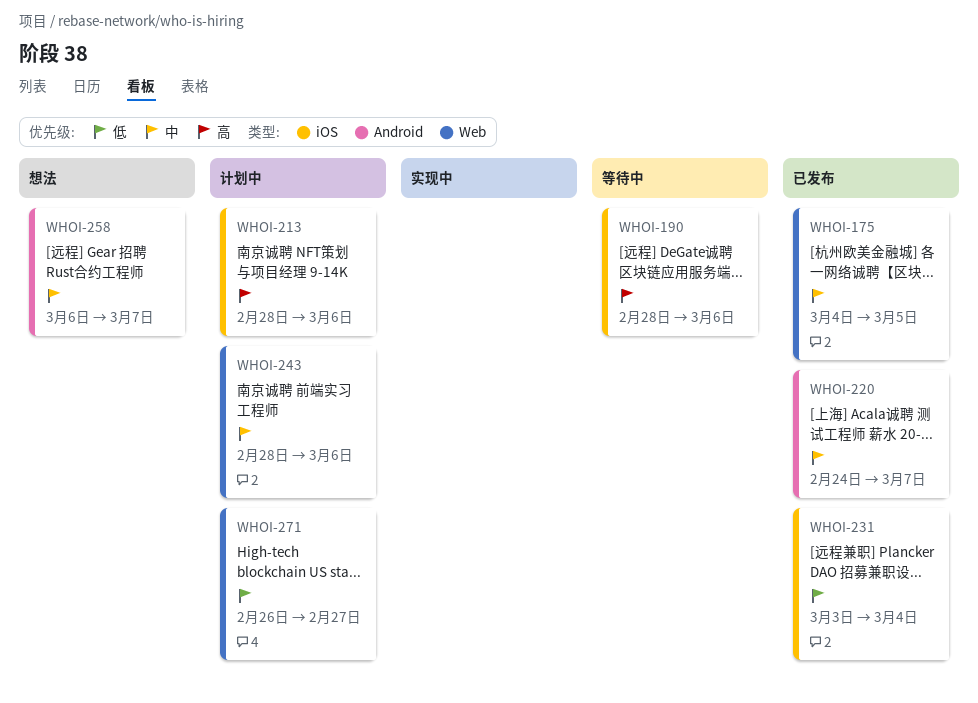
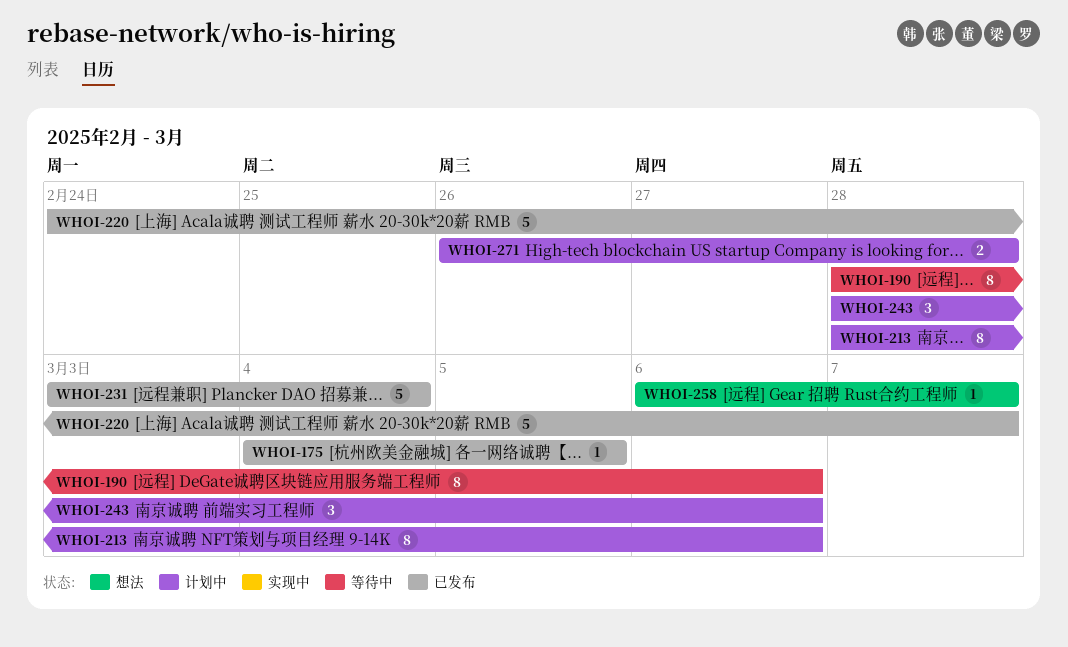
WHOI-271, due: Feb 27 -> Feb 28

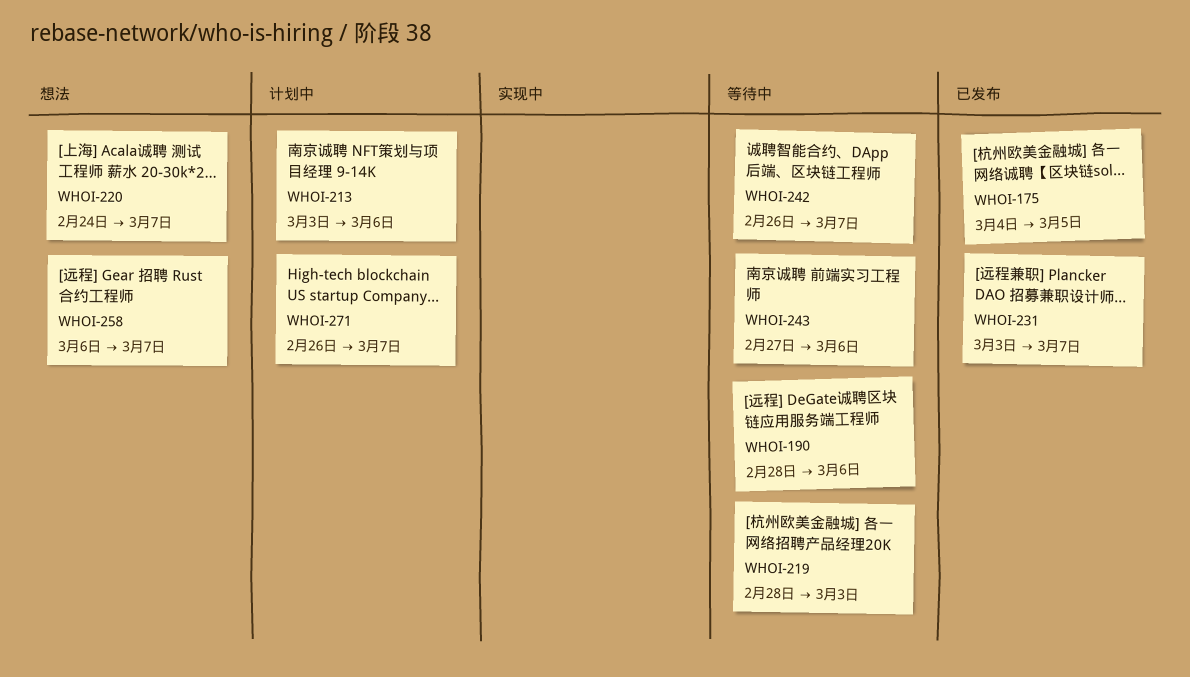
WHOI-213, start: Feb 28 -> Mar 3
WHOI-219: none -> present
WHOI-220, status: 已发布 -> 想法
WHOI-231, due: Mar 4 -> Mar 7
WHOI-242: none -> present
WHOI-243, status: 计划中 -> 等待中
WHOI-243, start: Feb 28 -> Feb 27
WHOI-271, due: Feb 28 -> Mar 7

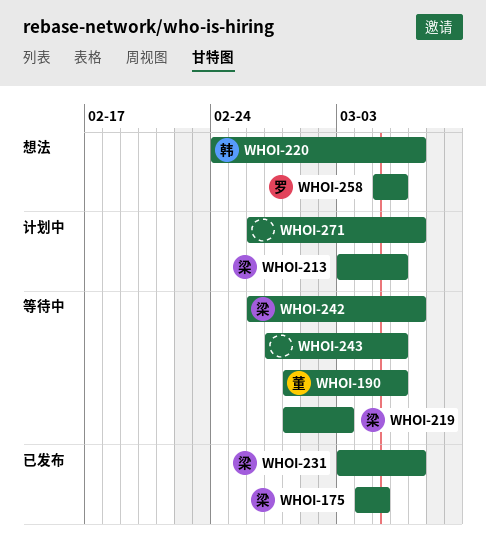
WHOI-258, start: Mar 6 -> Mar 5
WHOI-258, due: Mar 7 -> Mar 6

